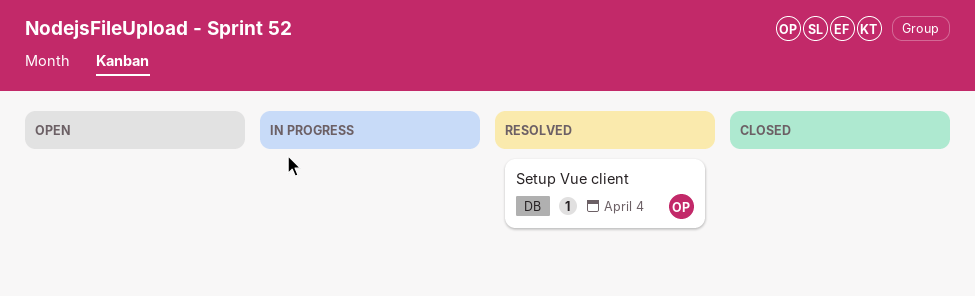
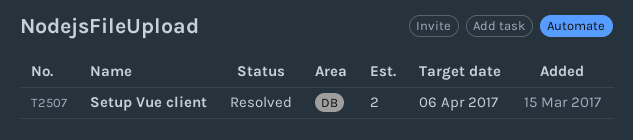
Setup Vue client, estimate: 1 -> 2
Setup Vue client, due: Apr 4 -> Apr 6

